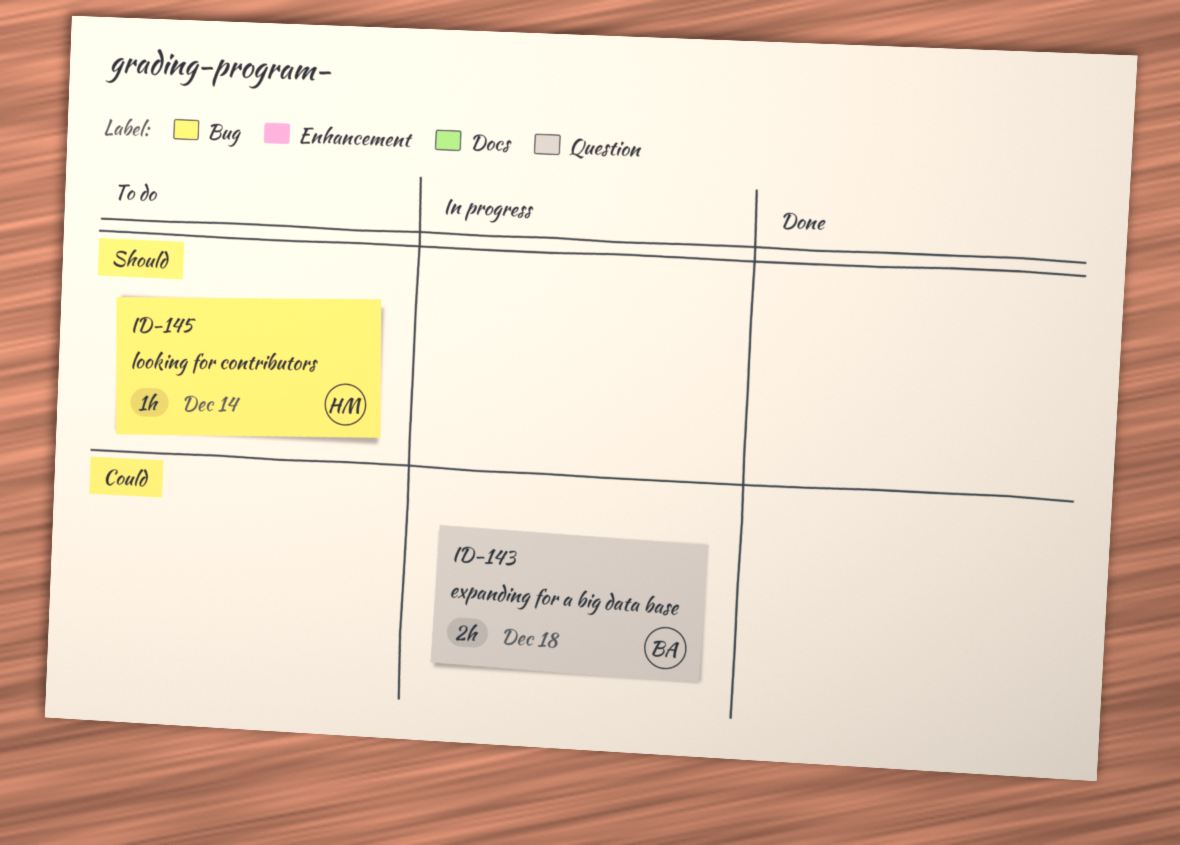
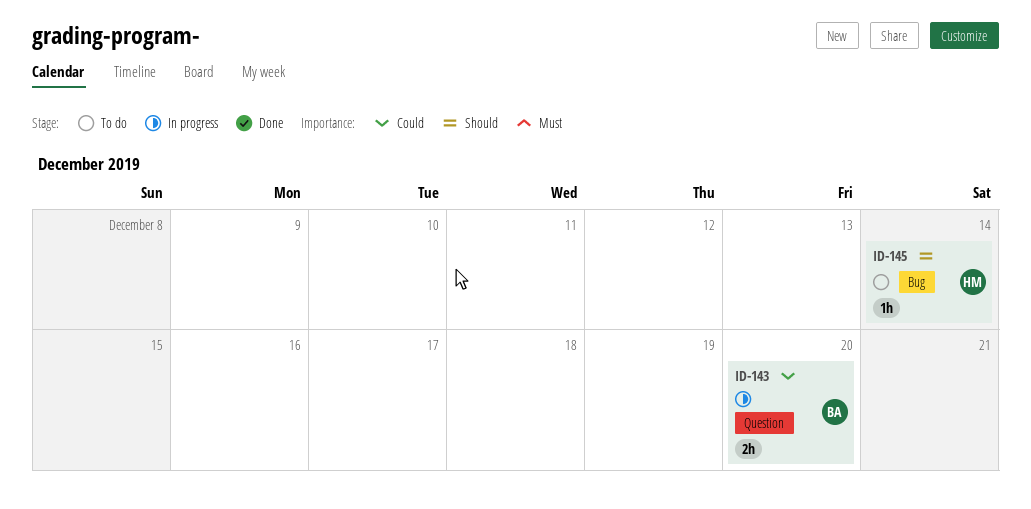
ID-143, due: Dec 18 -> Dec 20

